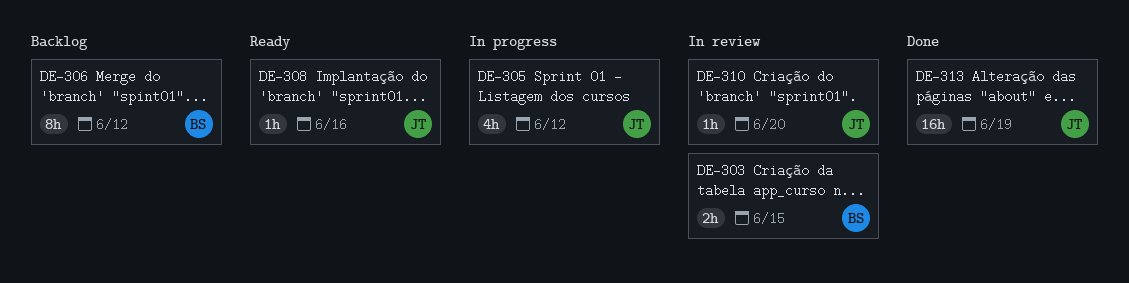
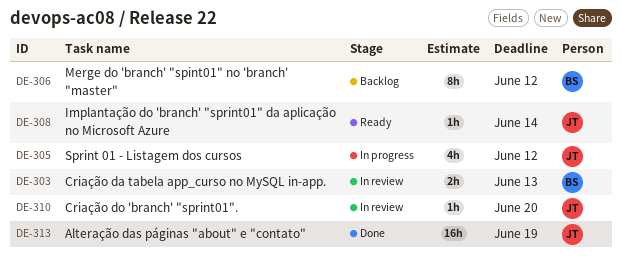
DE-303, due: Jun 15 -> Jun 13
DE-308, due: Jun 16 -> Jun 14

